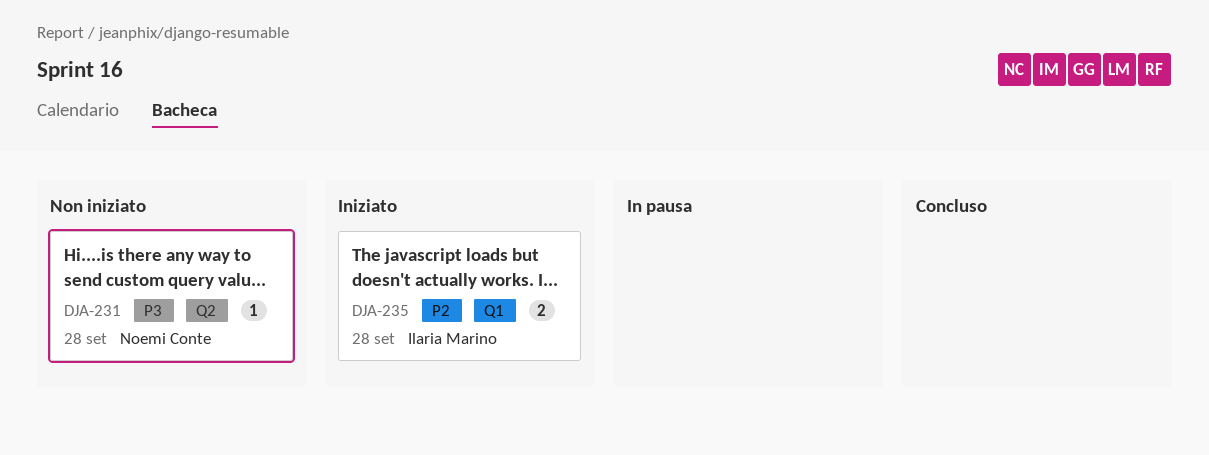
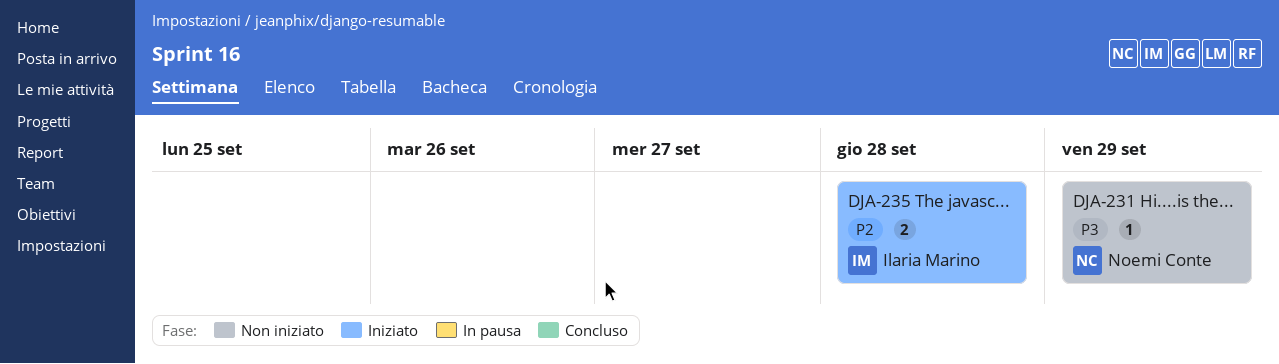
DJA-231, due: Sep 28 -> Sep 29

